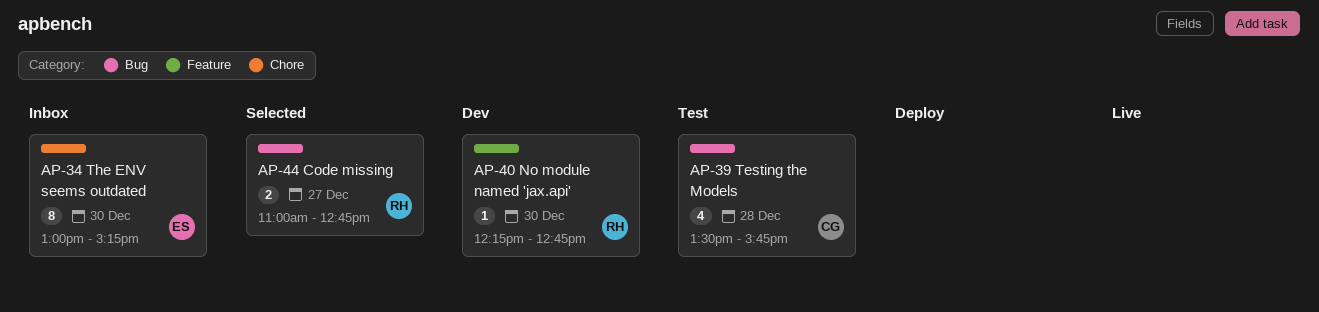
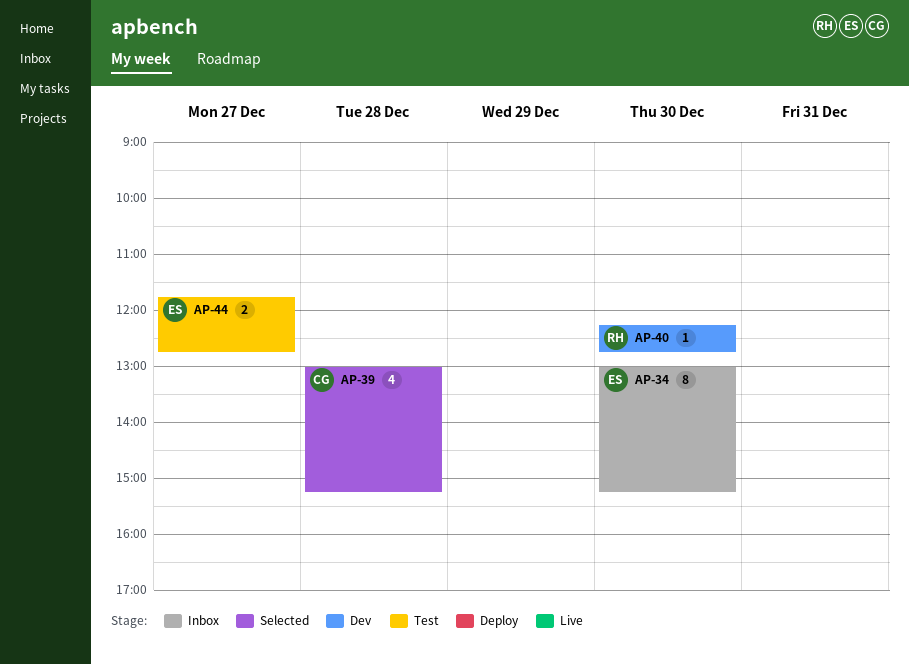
AP-39, status: Test -> Selected
AP-39, begins: 13:30 -> 13:00
AP-39, ends: 15:45 -> 15:15
AP-44, status: Selected -> Test
AP-44, owner: RH -> ES
AP-44, begins: 11:00 -> 11:45

